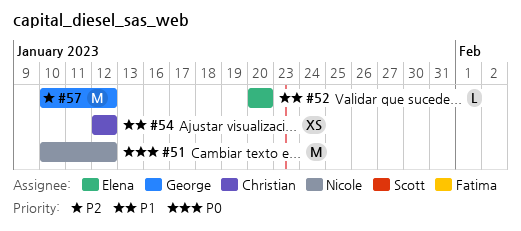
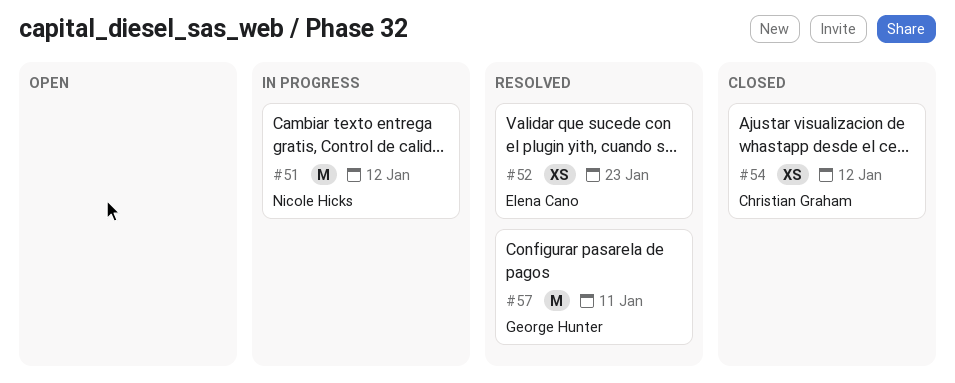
#52, estimate: L -> XS
#52, due: Jan 20 -> Jan 23
#57, due: Jan 12 -> Jan 11

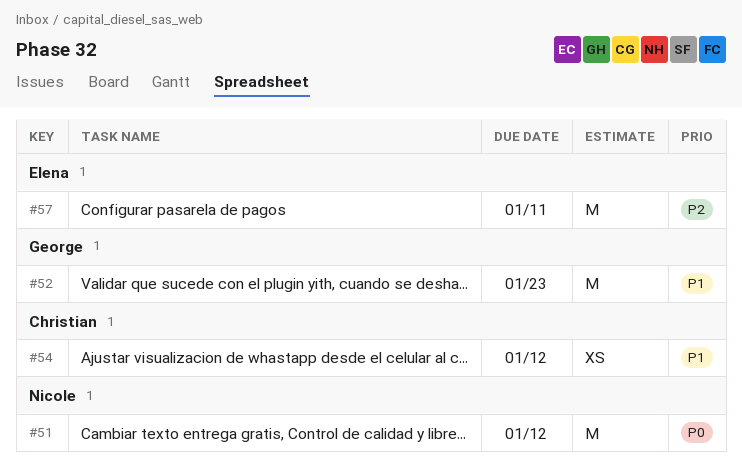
#52, owner: Elena Cano -> George Hunter
#52, estimate: XS -> M
#57, owner: George Hunter -> Elena Cano

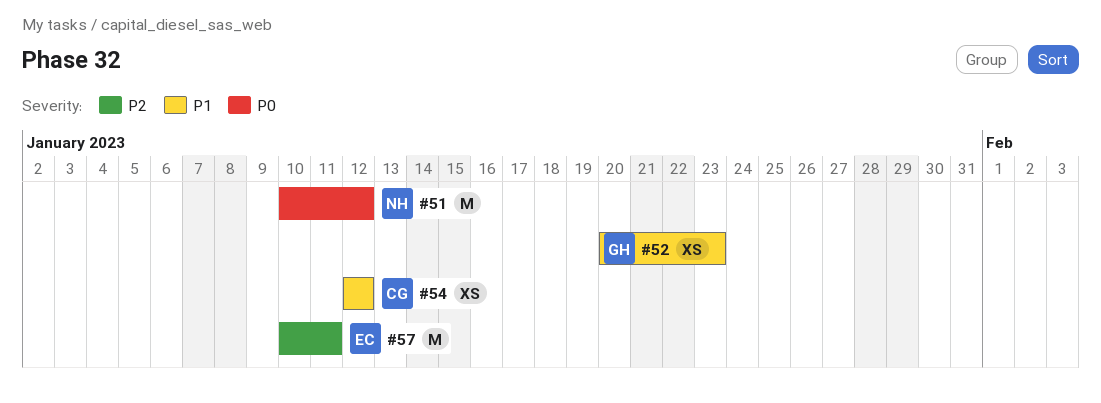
#52, estimate: M -> XS

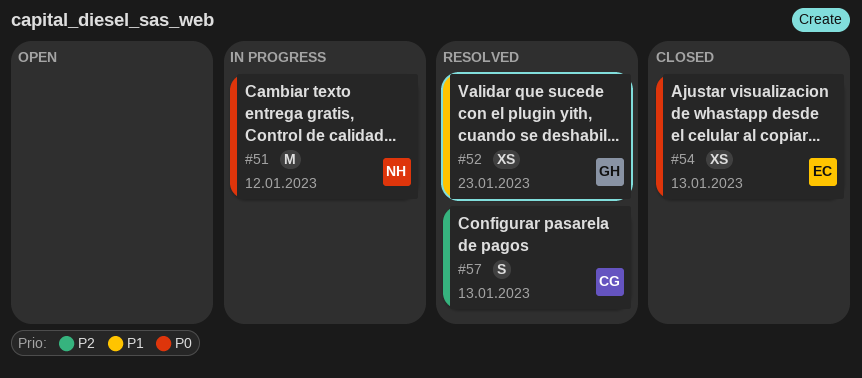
#54, owner: CG -> EC
#54, priority: P1 -> P0
#54, due: Jan 12 -> Jan 13
#57, owner: EC -> CG
#57, estimate: M -> S
#57, due: Jan 11 -> Jan 13

